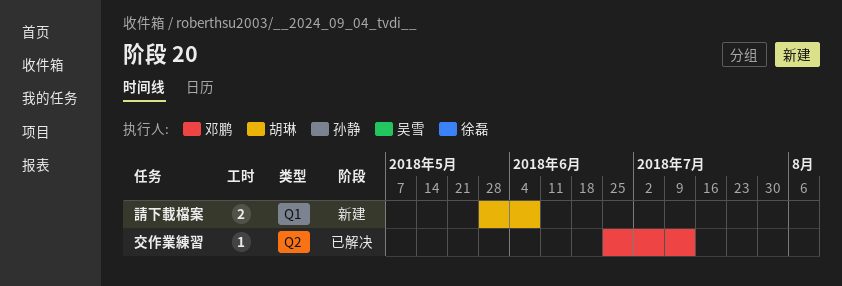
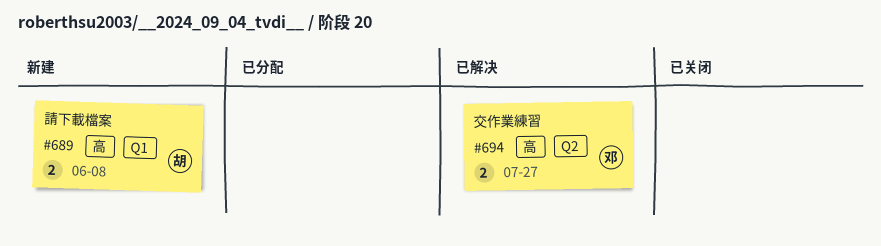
交作業練習, estimate: 1 -> 2
交作業練習, due: Jul 13 -> Jul 27

